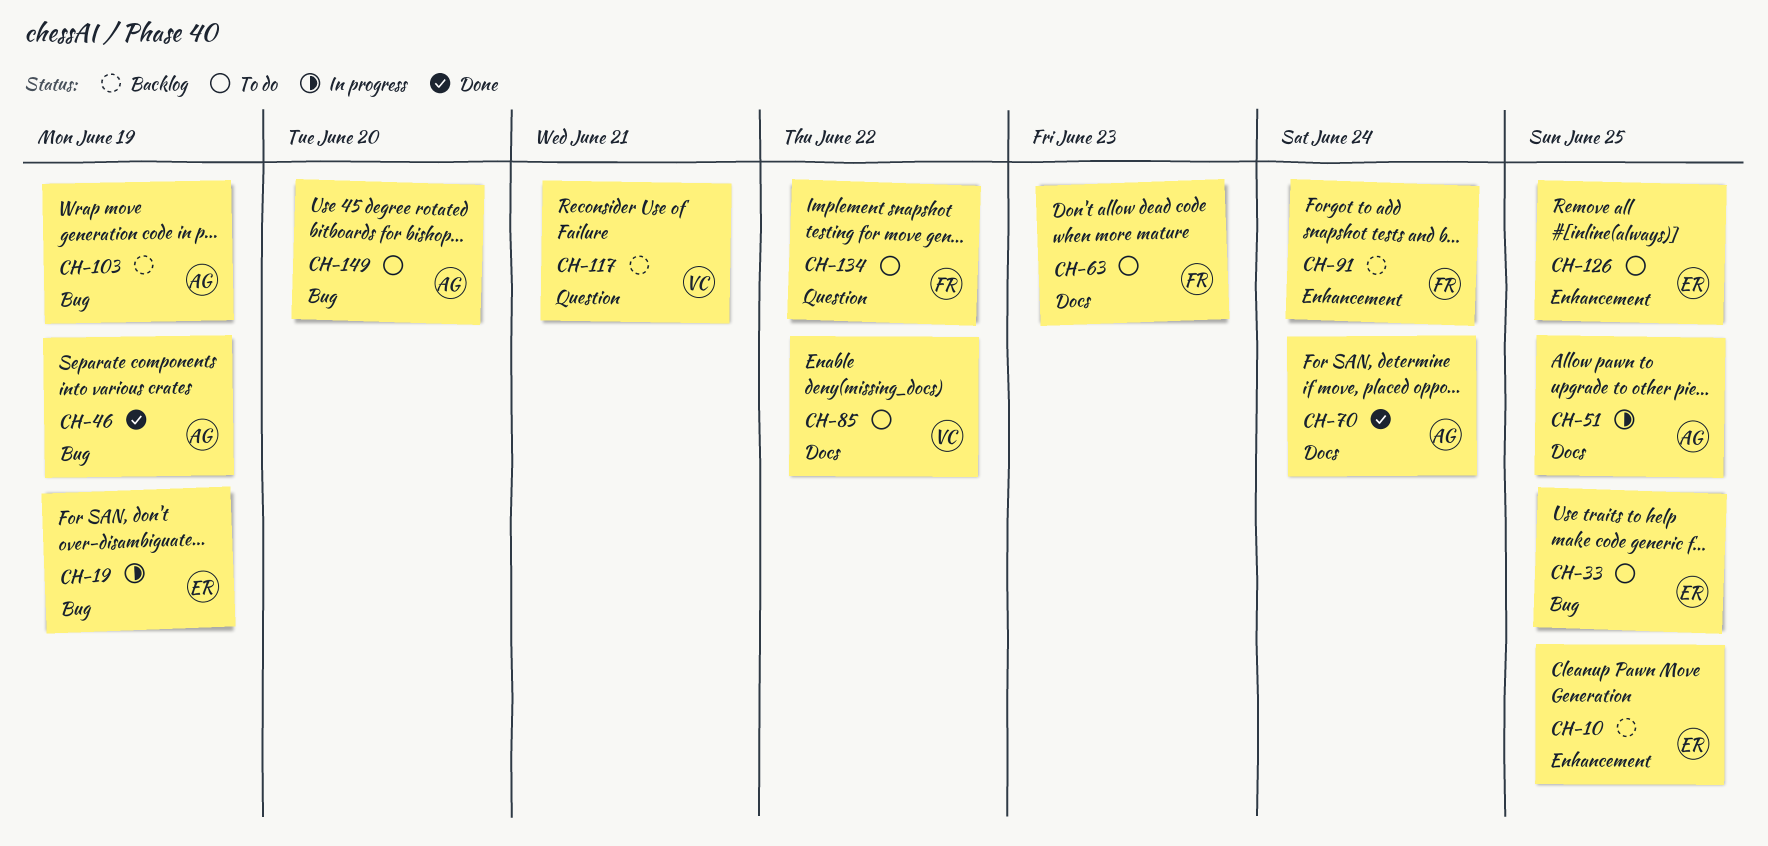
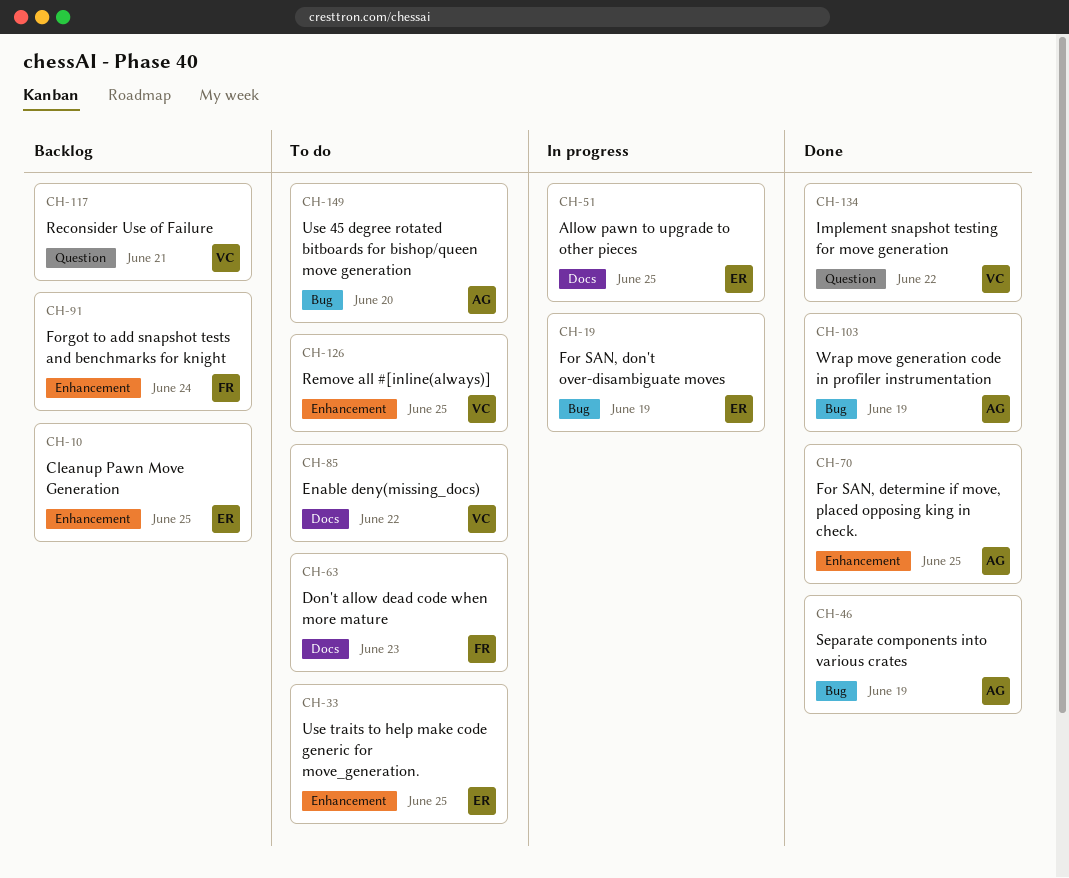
CH-33, label: Bug -> Enhancement
CH-51, owner: AG -> ER
CH-70, label: Docs -> Enhancement
CH-70, due: Jun 24 -> Jun 25
CH-103, status: Backlog -> Done
CH-126, owner: ER -> VC
CH-134, status: To do -> Done
CH-134, owner: FR -> VC

